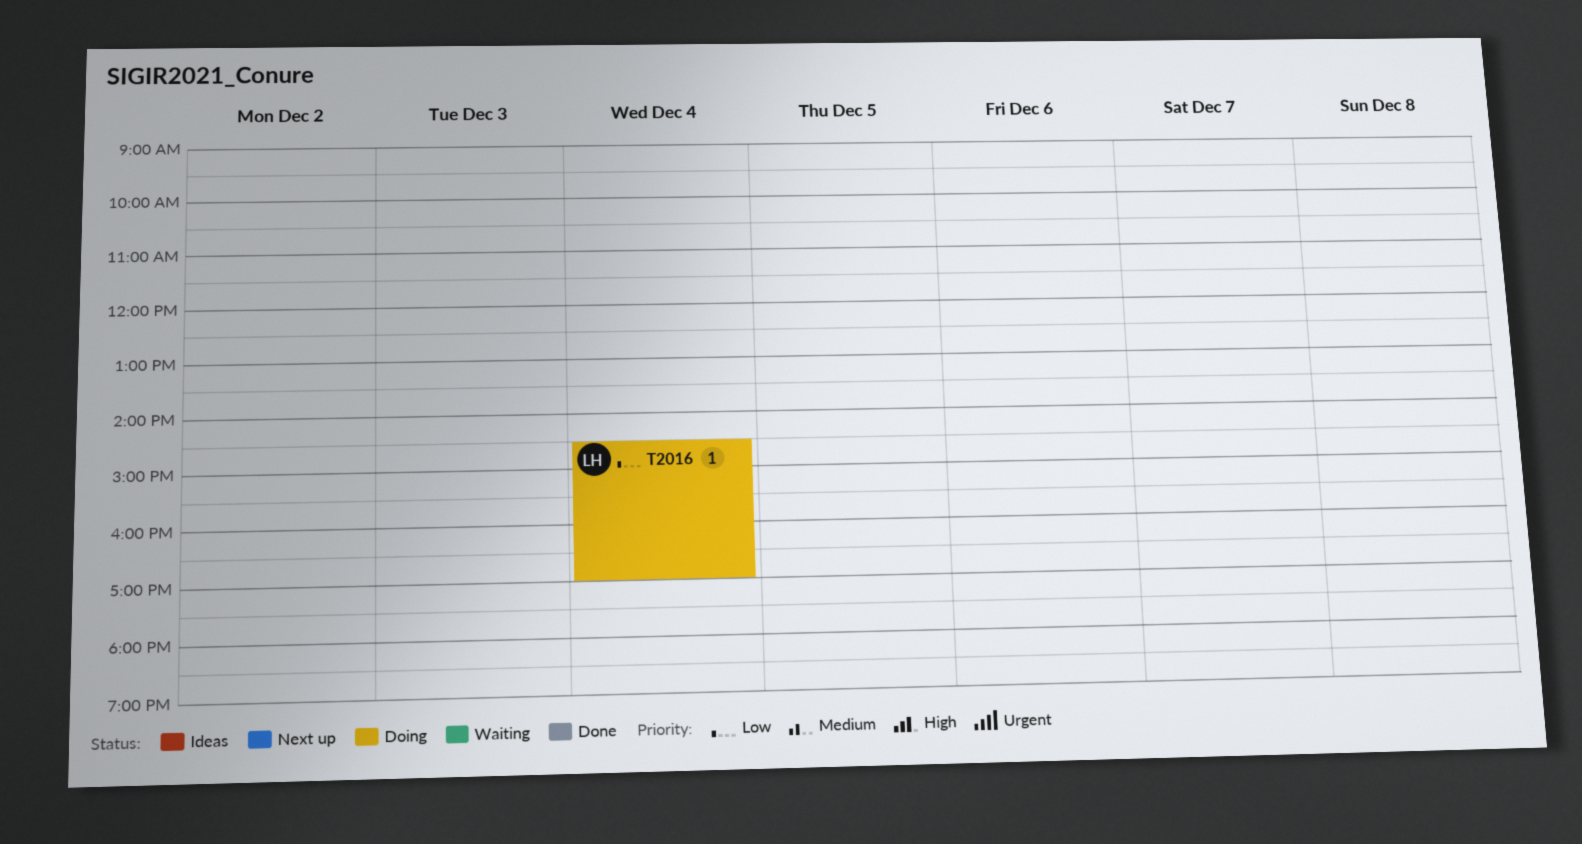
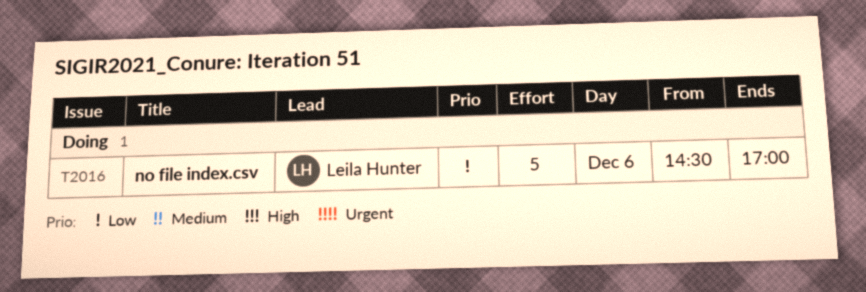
T2016, estimate: 1 -> 5
T2016, day: Dec 4 -> Dec 6

